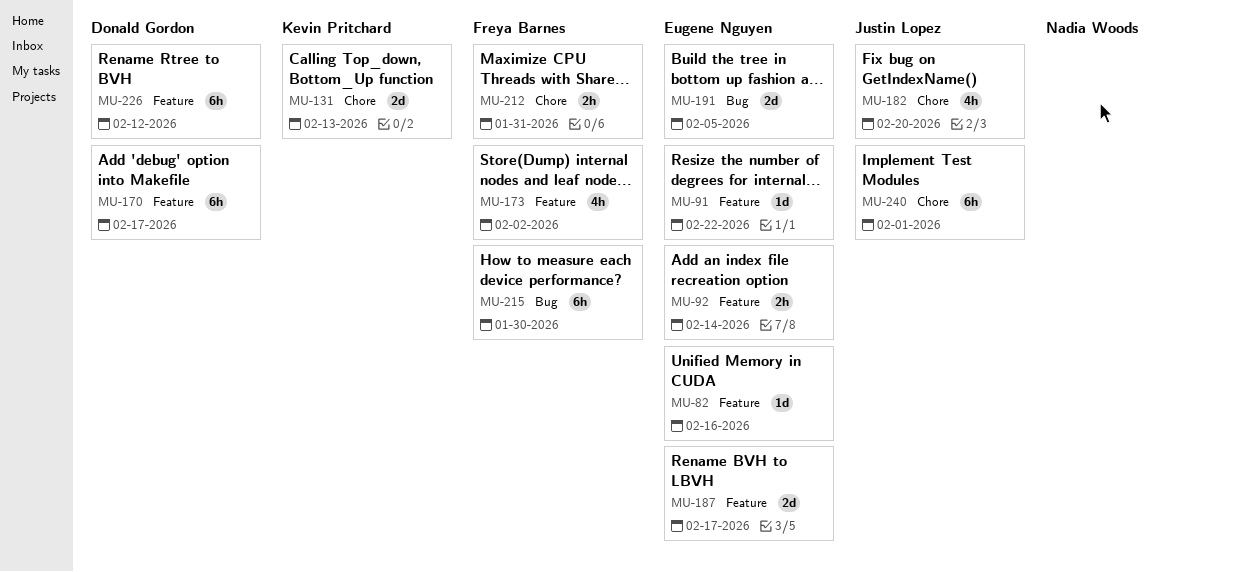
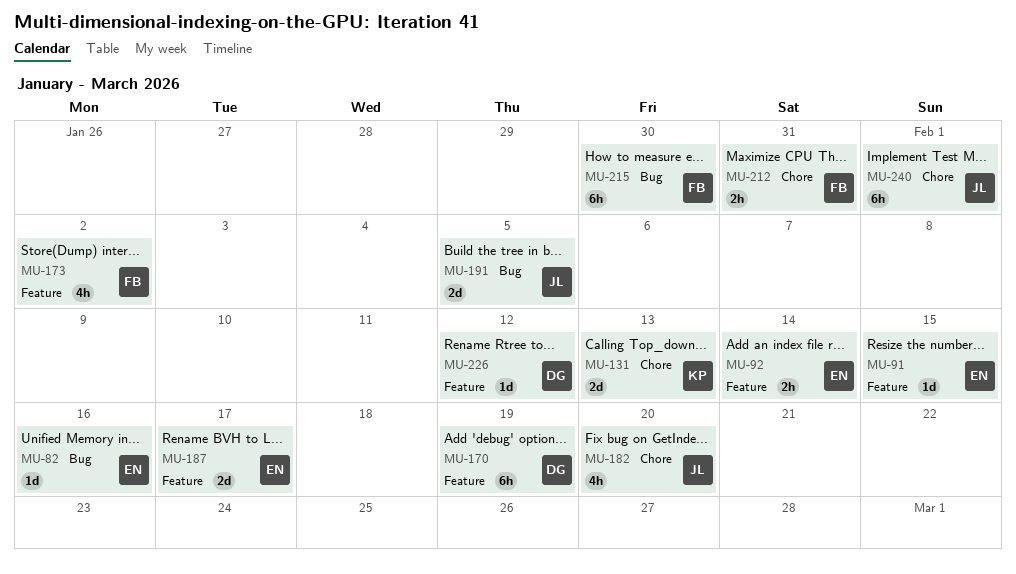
MU-82, label: Feature -> Bug
MU-91, due: Feb 22 -> Feb 15
MU-170, due: Feb 17 -> Feb 19
MU-191, owner: Eugene Nguyen -> Justin Lopez
MU-226, estimate: 6h -> 1d

